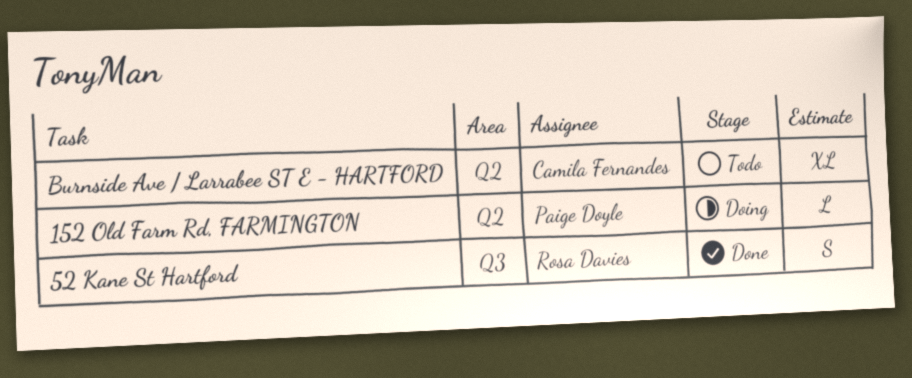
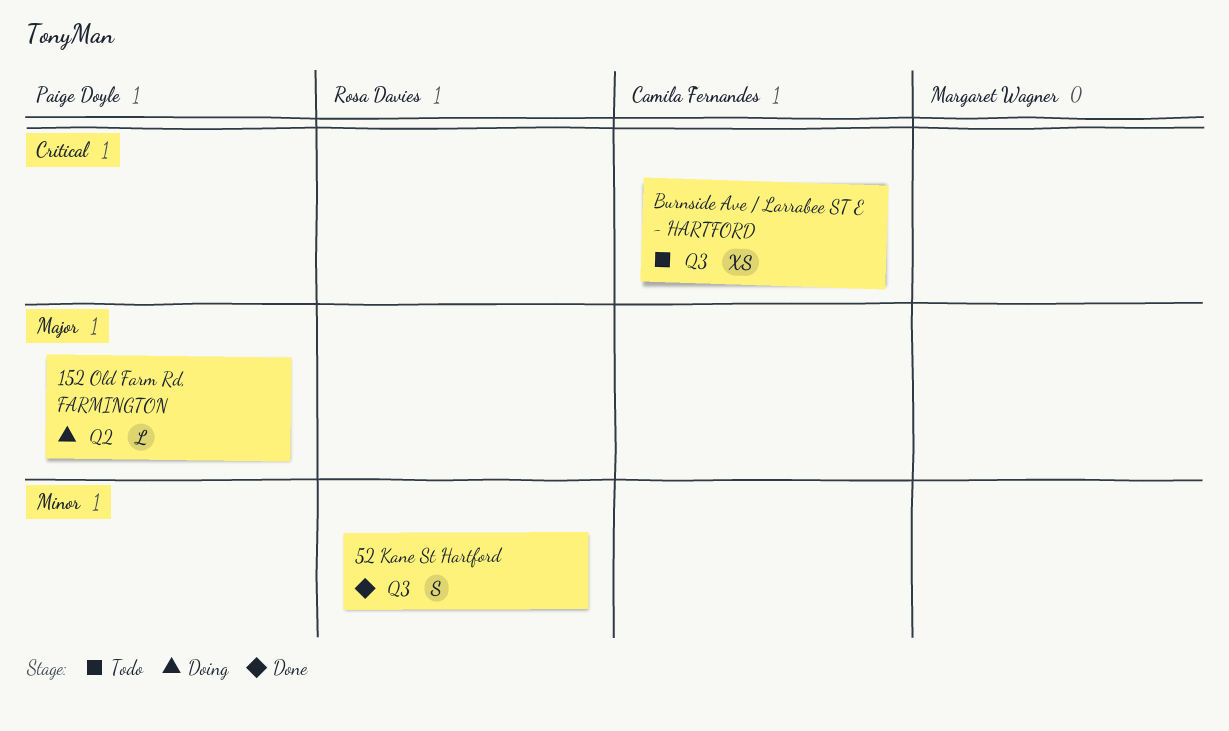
Burnside Ave / Larrabee ST E - HARTFORD, label: Q2 -> Q3
Burnside Ave / Larrabee ST E - HARTFORD, estimate: XL -> XS

